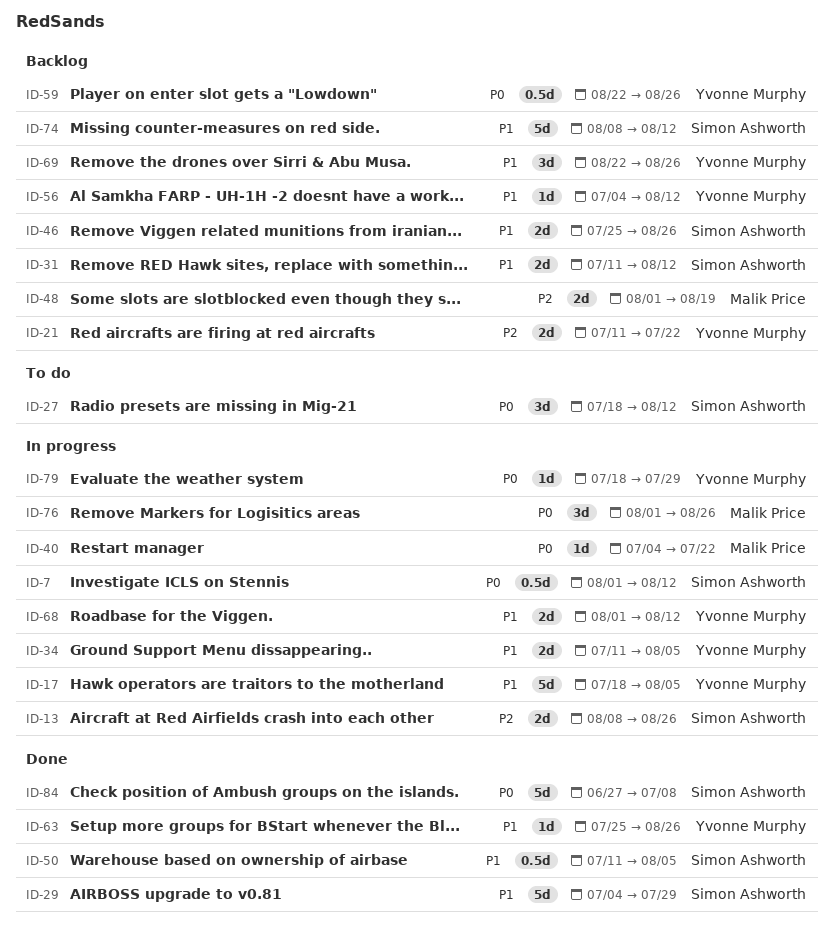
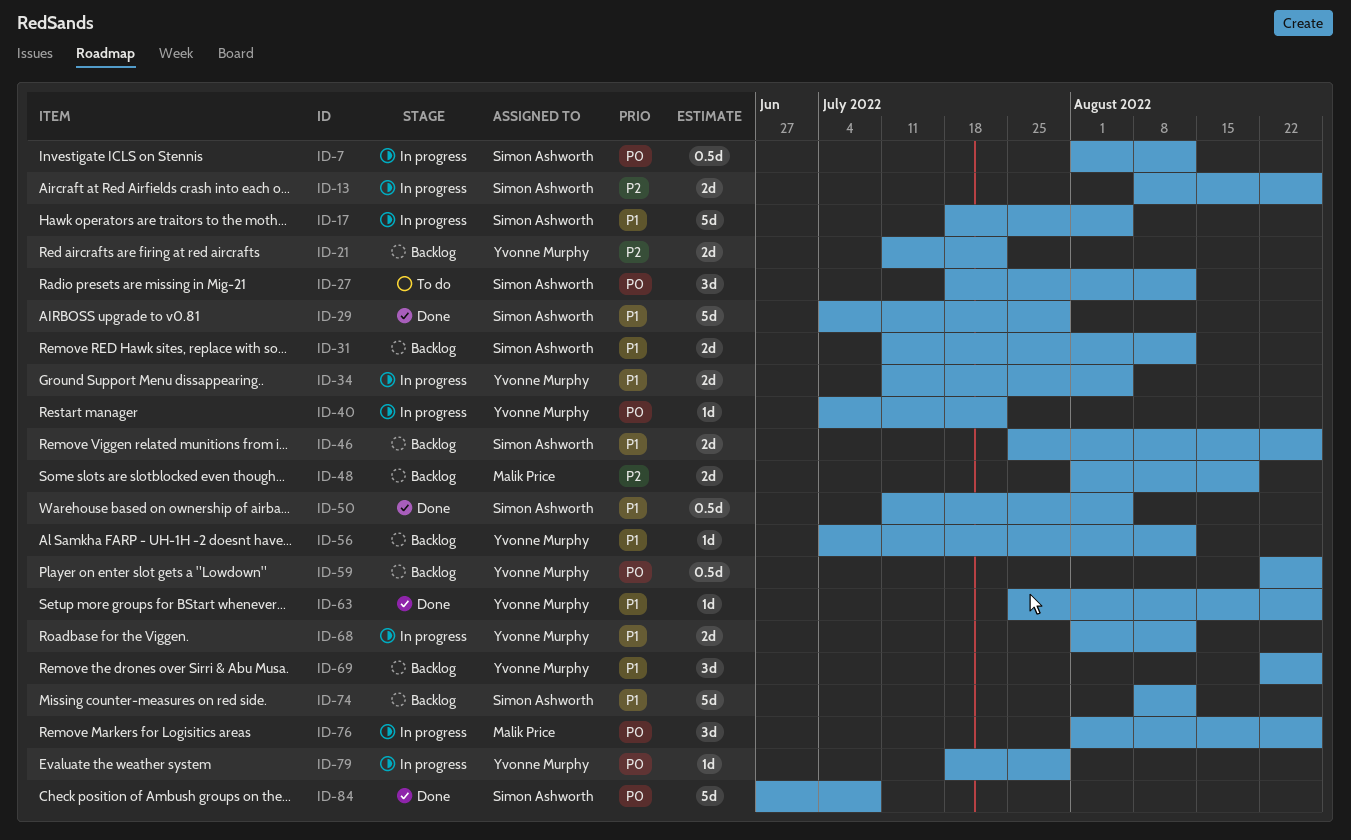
ID-17, owner: Yvonne Murphy -> Simon Ashworth
ID-40, owner: Malik Price -> Yvonne Murphy

